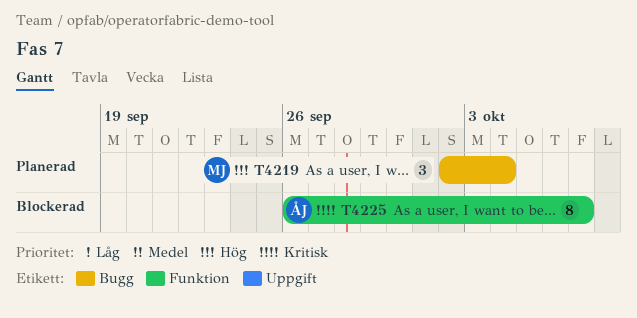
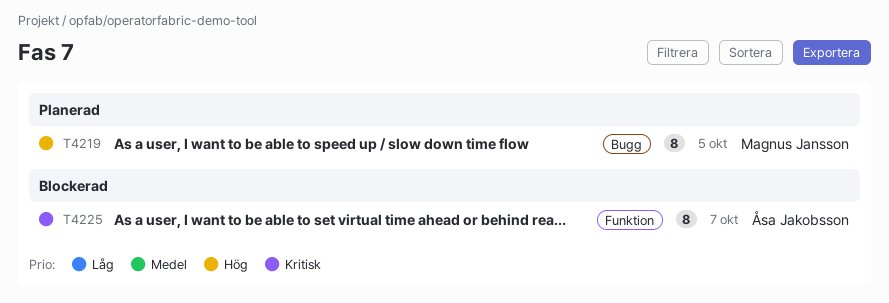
T4219, estimate: 3 -> 8
T4219, due: Oct 4 -> Oct 5

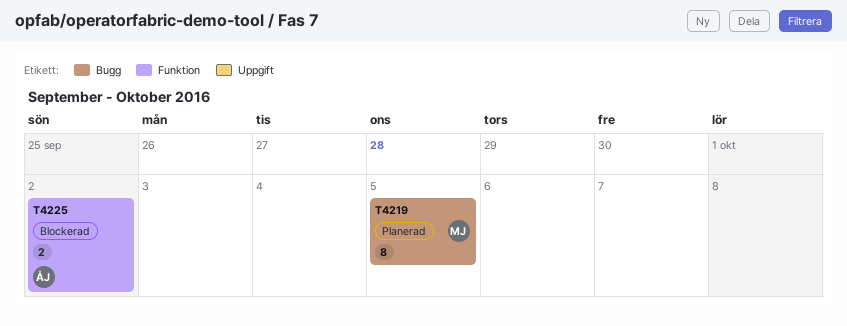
T4225, estimate: 8 -> 2
T4225, due: Oct 7 -> Oct 2

